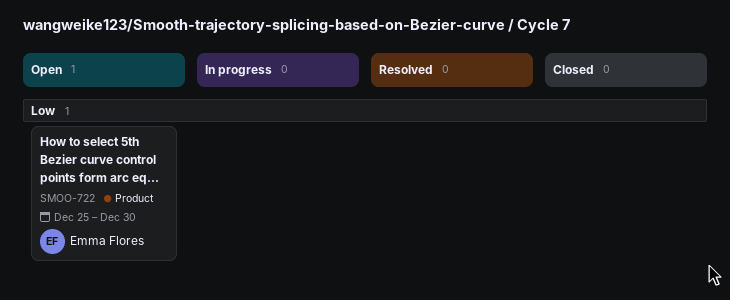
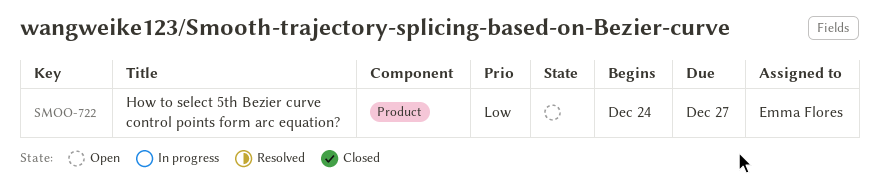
SMOO-722, start: Dec 25 -> Dec 24
SMOO-722, due: Dec 30 -> Dec 27

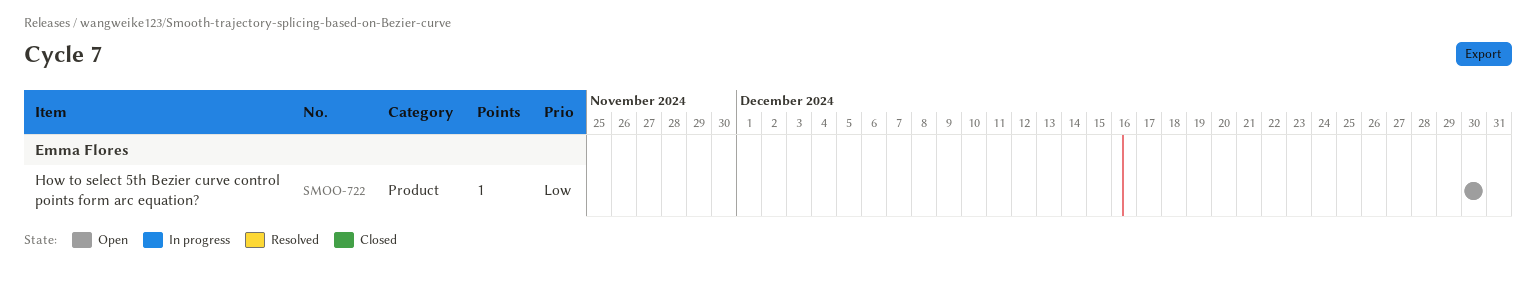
SMOO-722, start: Dec 24 -> Dec 30
SMOO-722, due: Dec 27 -> Dec 30

